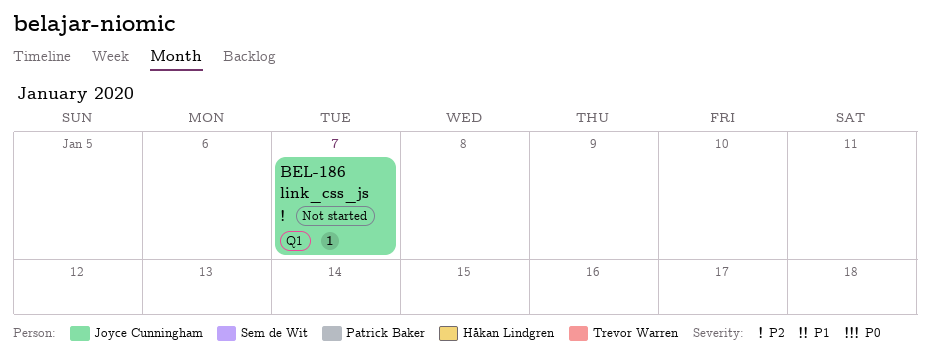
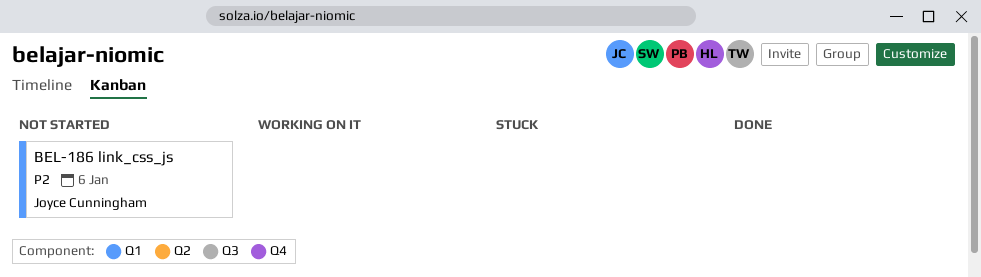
BEL-186, due: Jan 7 -> Jan 6

